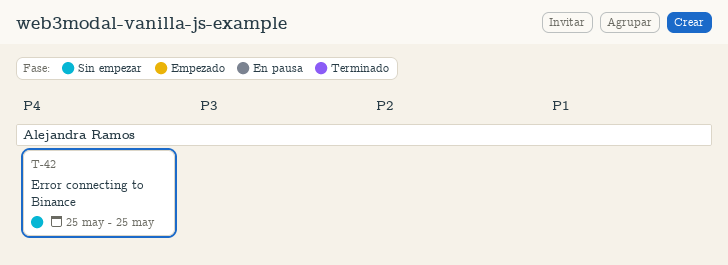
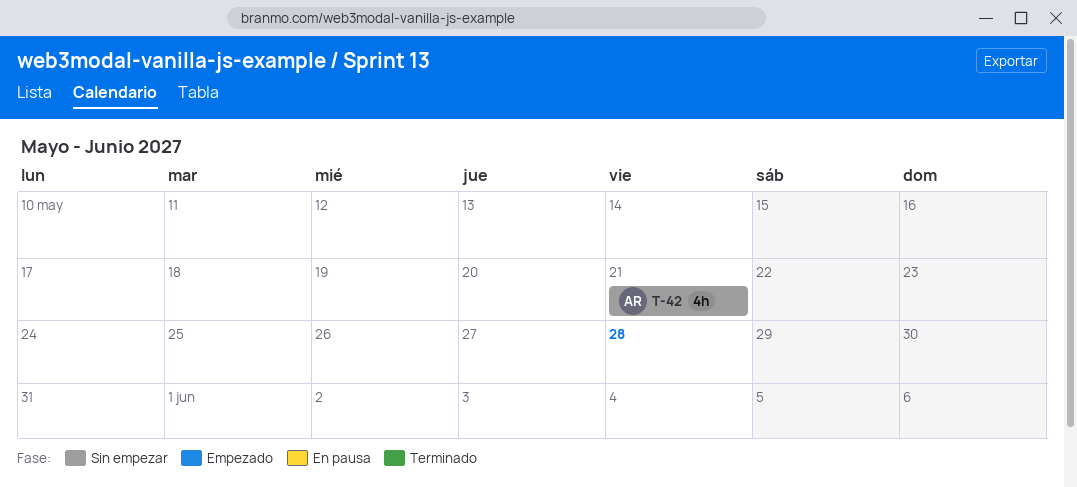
T-42, start: May 25 -> May 21
T-42, due: May 25 -> May 21

